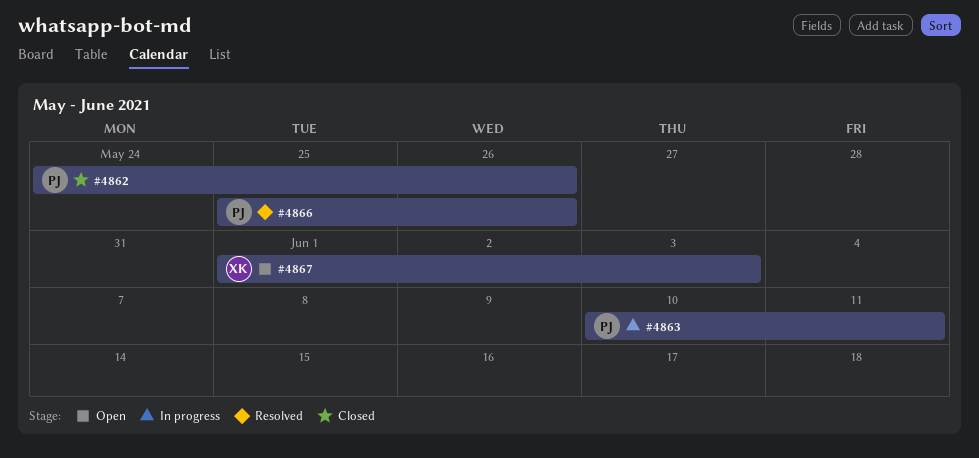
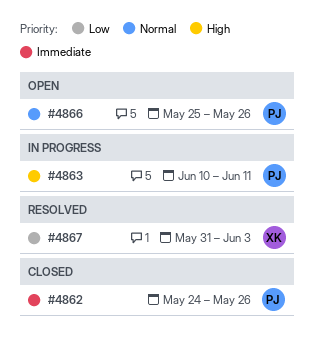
#4866, status: Resolved -> Open
#4867, status: Open -> Resolved
#4867, start: Jun 1 -> May 31

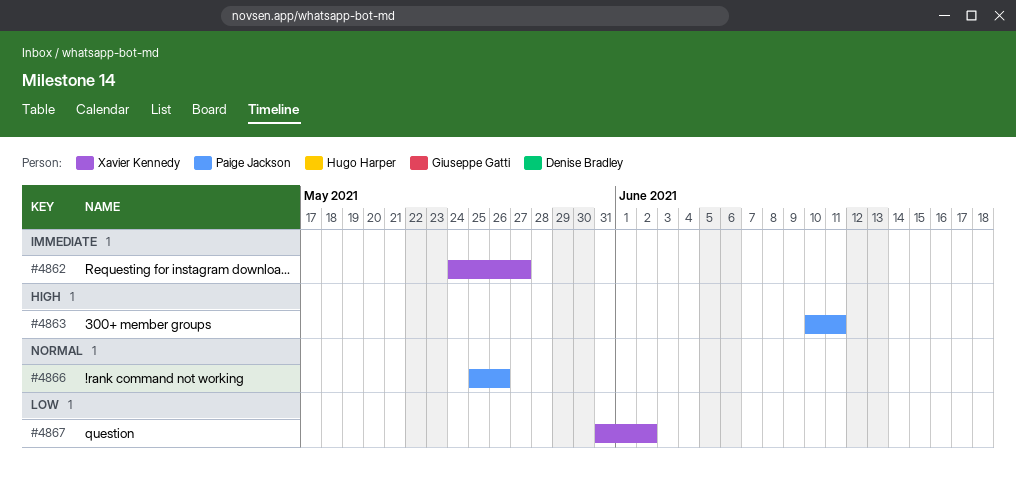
#4862, owner: Paige Jackson -> Xavier Kennedy
#4862, due: May 26 -> May 27
#4867, due: Jun 3 -> Jun 2

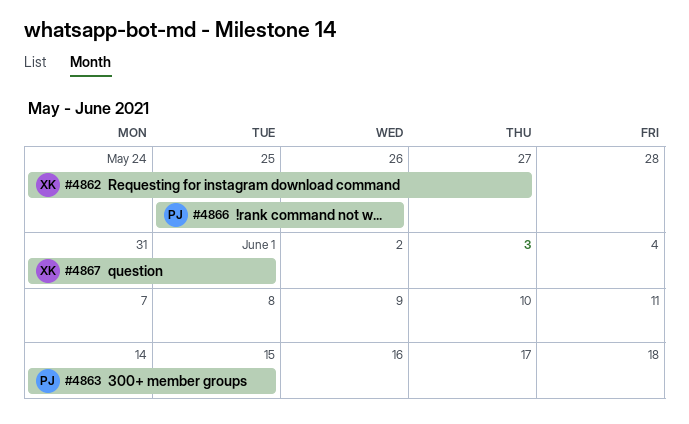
#4863, start: Jun 10 -> Jun 14
#4863, due: Jun 11 -> Jun 15
#4867, due: Jun 2 -> Jun 1

